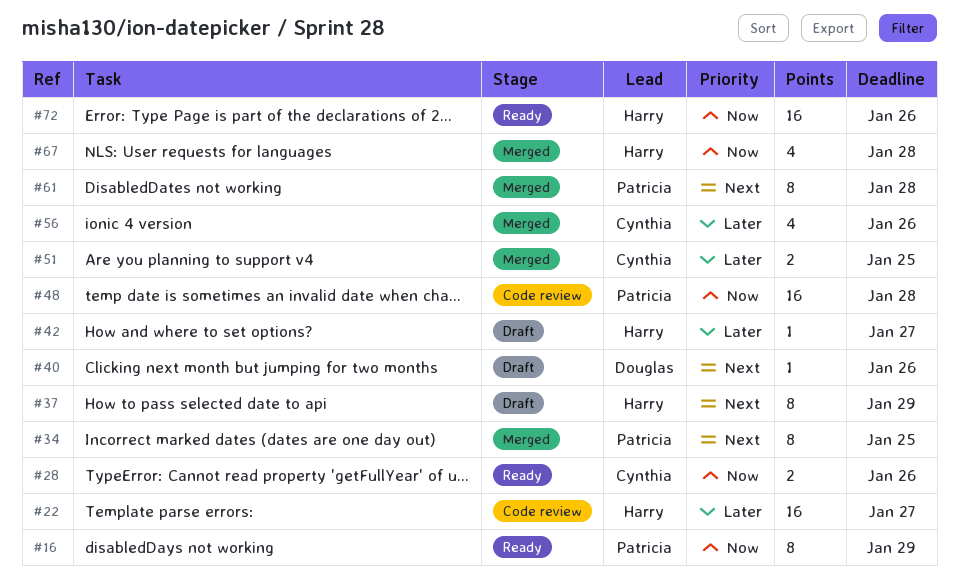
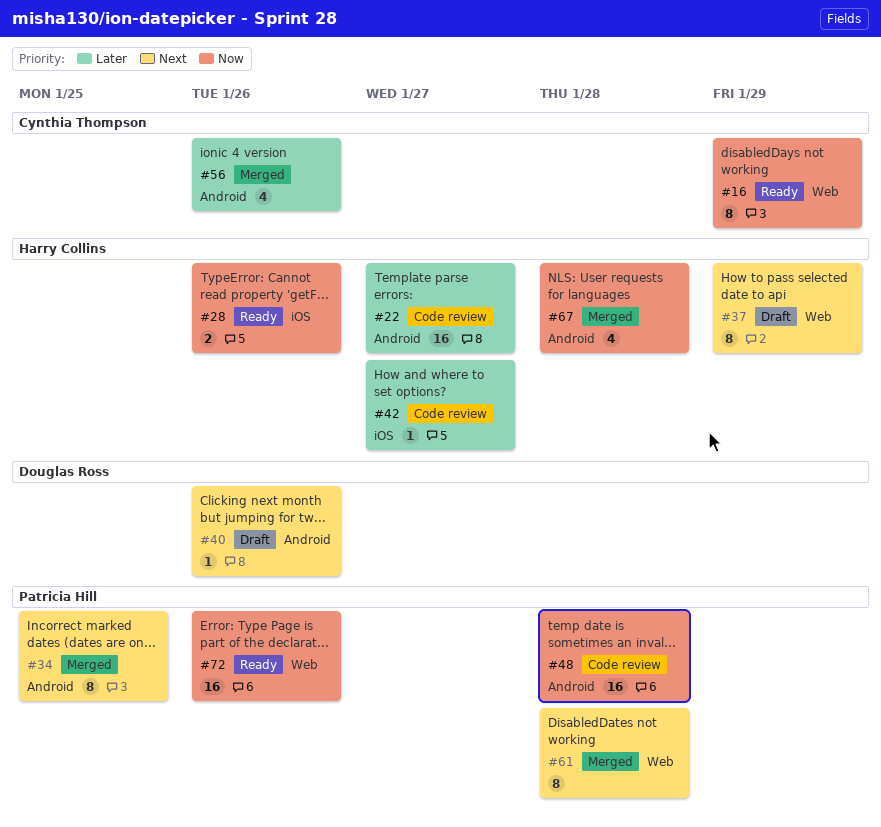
#16, owner: Patricia Hill -> Cynthia Thompson
#28, owner: Cynthia Thompson -> Harry Collins
#42, status: Draft -> Code review
#51: present -> none
#72, owner: Harry Collins -> Patricia Hill

